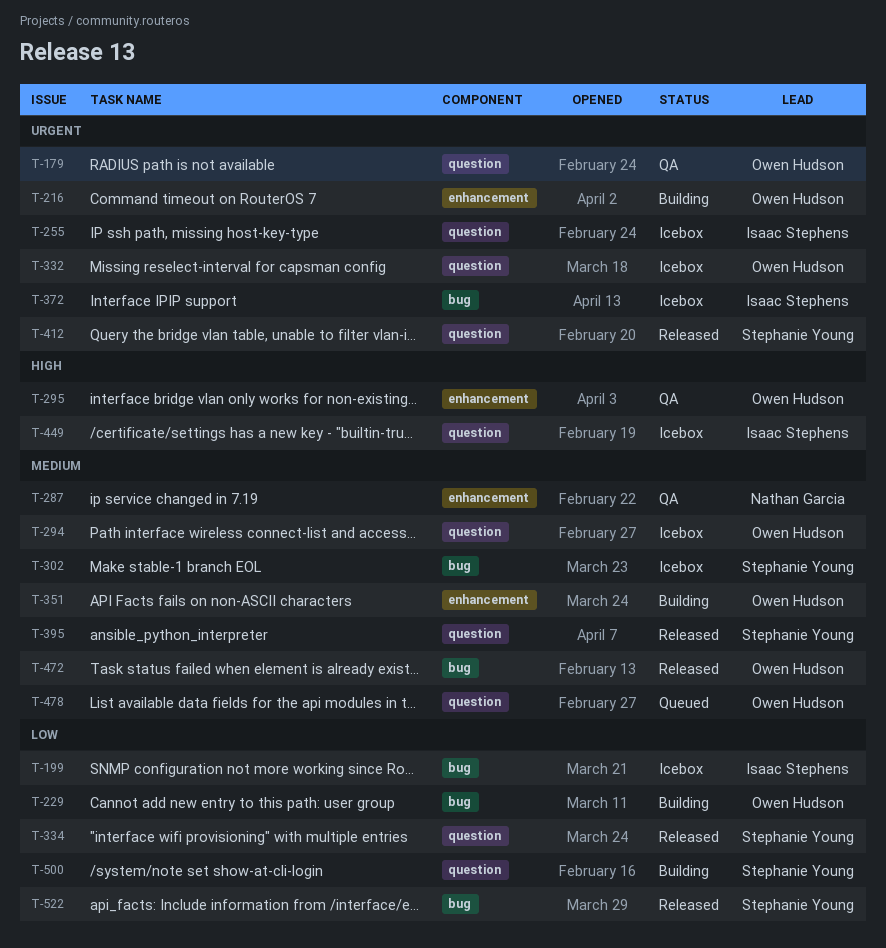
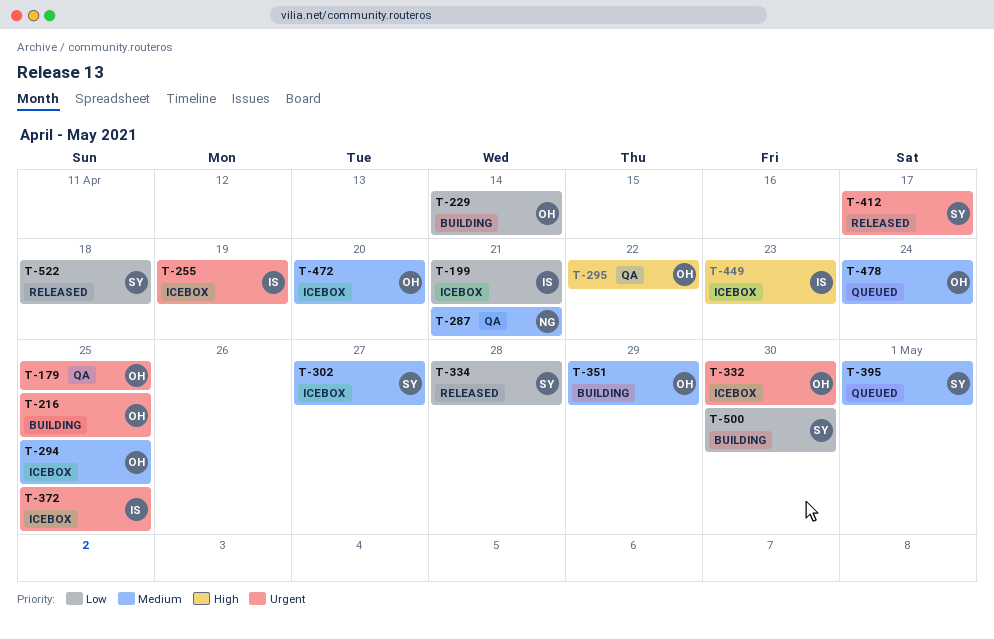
T-395, status: Released -> Queued
T-472, status: Released -> Icebox

